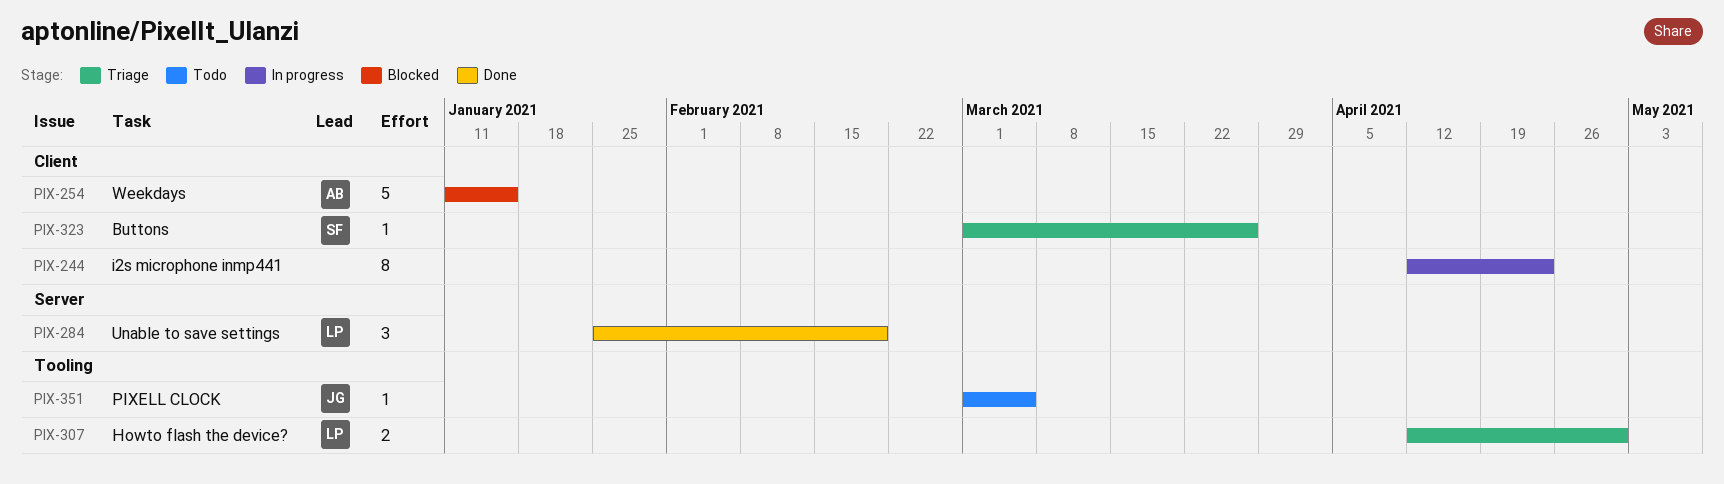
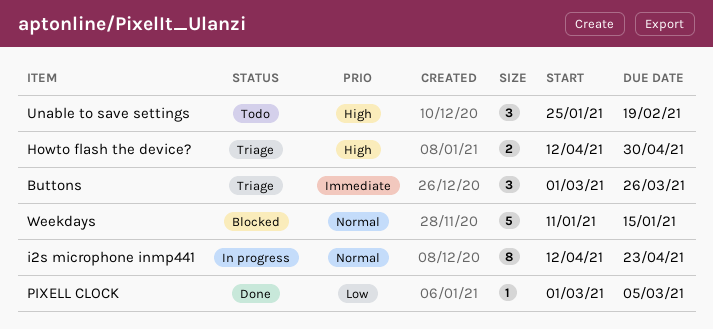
Buttons, estimate: 1 -> 3
PIXELL CLOCK, status: Todo -> Done
Unable to save settings, status: Done -> Todo

